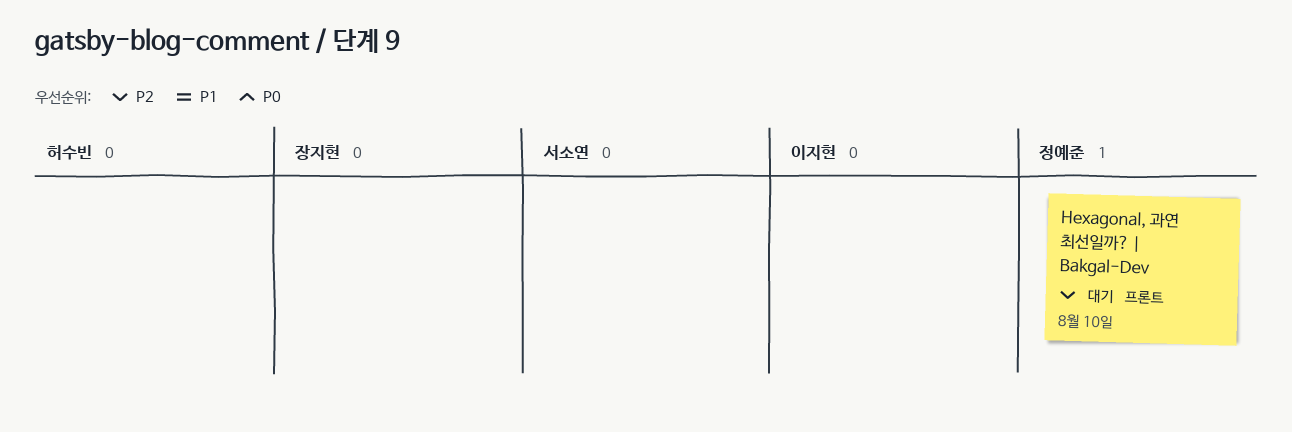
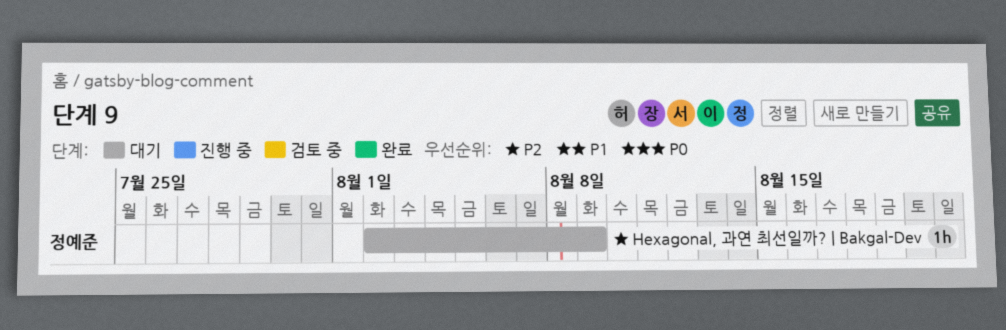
Hexagonal, 과연 최선일까? | Bakgal-Dev, due: Aug 10 -> Aug 9

